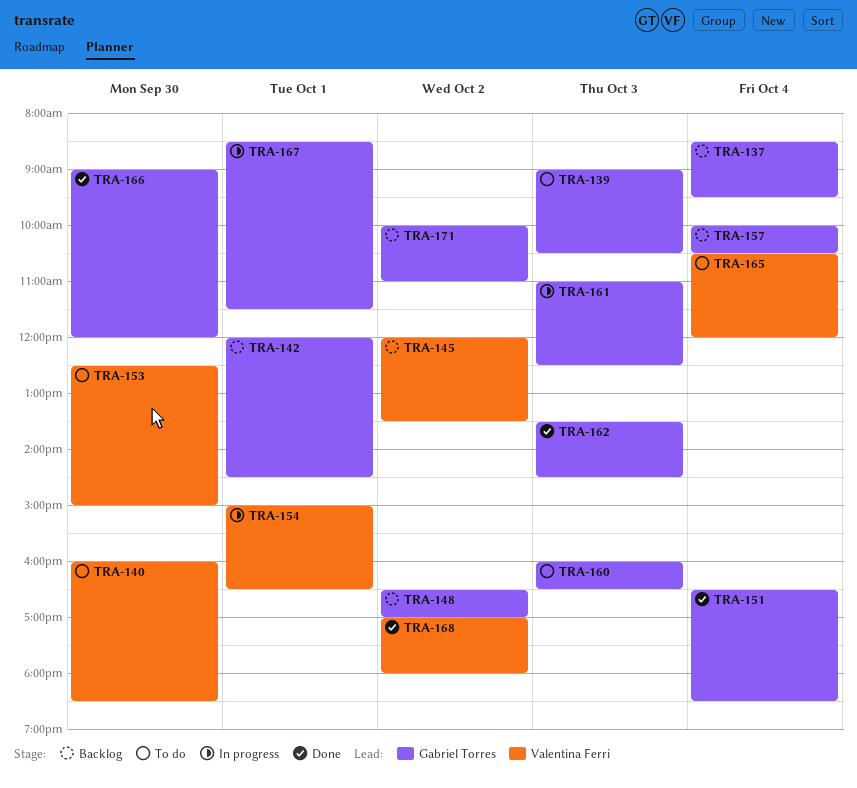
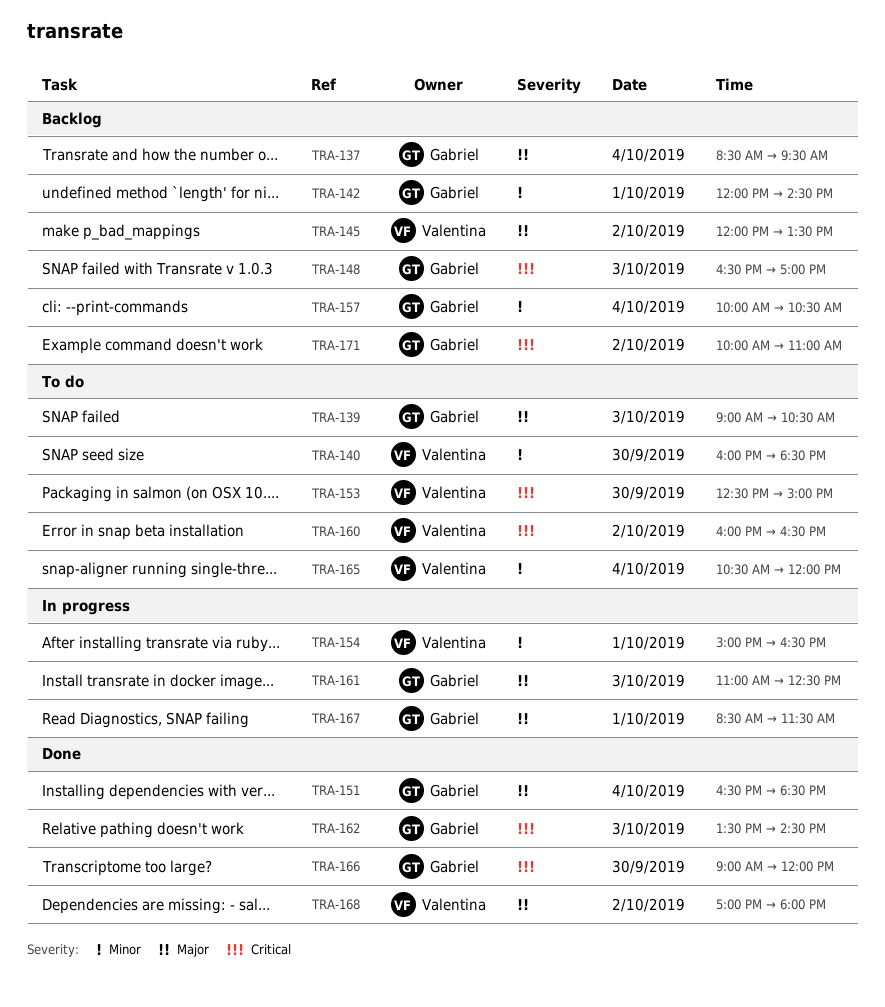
TRA-148, day: Oct 2 -> Oct 3
TRA-160, owner: Gabriel Torres -> Valentina Ferri
TRA-160, day: Oct 3 -> Oct 2

